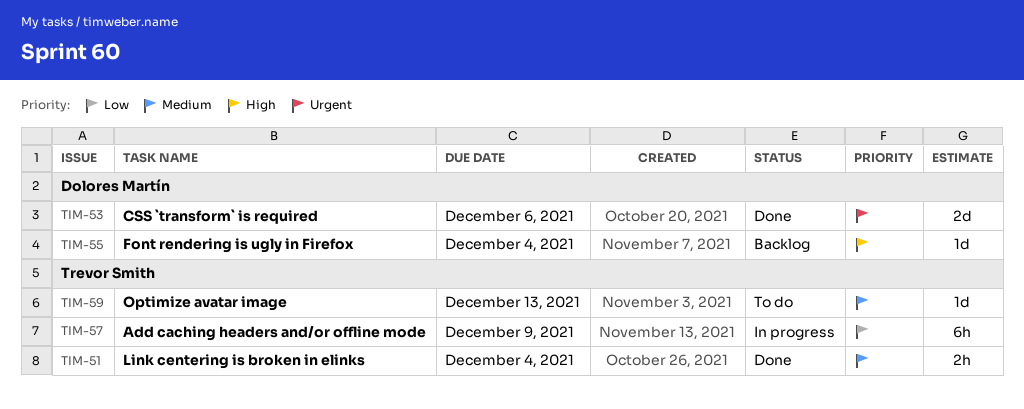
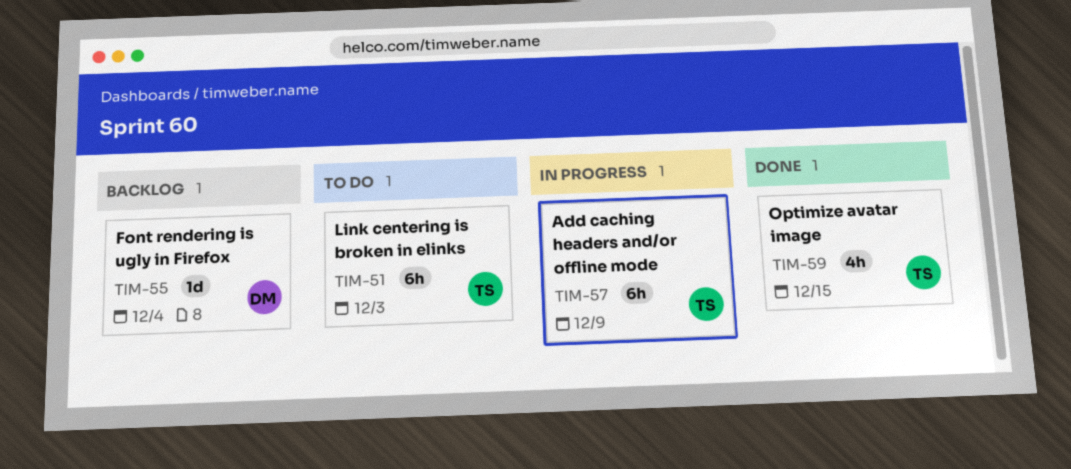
TIM-51, status: Done -> To do
TIM-51, estimate: 2h -> 6h
TIM-51, due: Dec 4 -> Dec 3
TIM-53: present -> none
TIM-59, status: To do -> Done
TIM-59, estimate: 1d -> 4h
TIM-59, due: Dec 13 -> Dec 15

